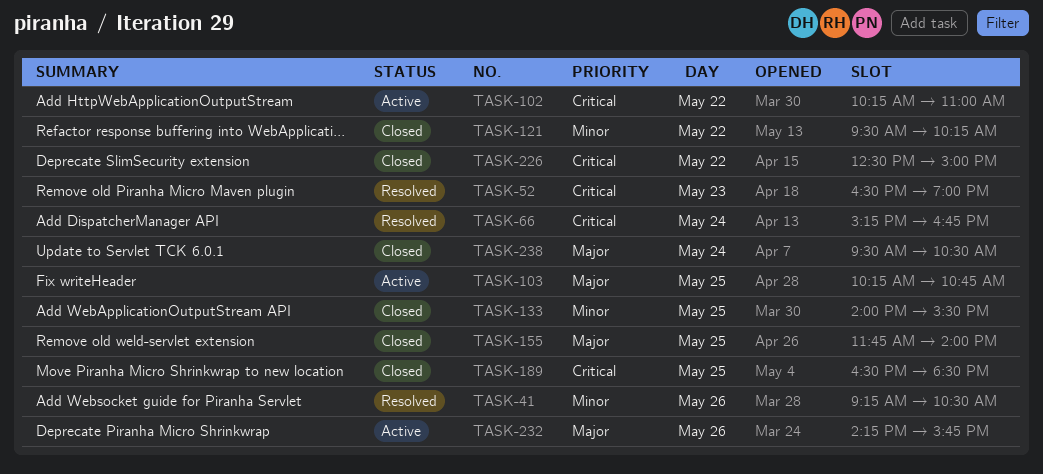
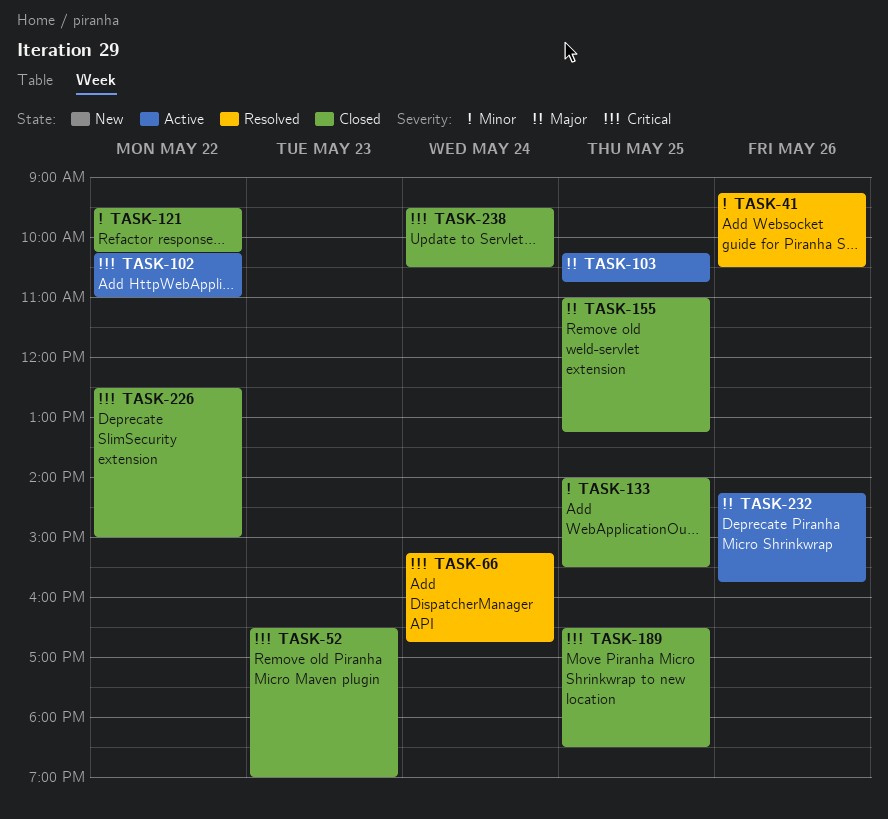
TASK-52, status: Resolved -> Closed
TASK-155, begins: 11:45 -> 11:00
TASK-155, ends: 14:00 -> 13:15
TASK-238, priority: Major -> Critical

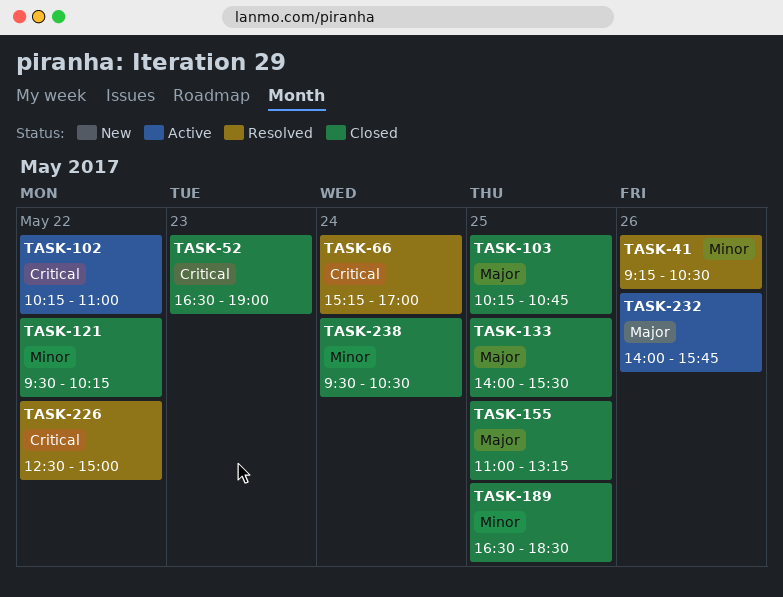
TASK-66, ends: 16:45 -> 17:00
TASK-103, status: Active -> Closed
TASK-133, priority: Minor -> Major
TASK-189, priority: Critical -> Minor
TASK-226, status: Closed -> Resolved
TASK-232, begins: 14:15 -> 14:00
TASK-238, priority: Critical -> Minor

